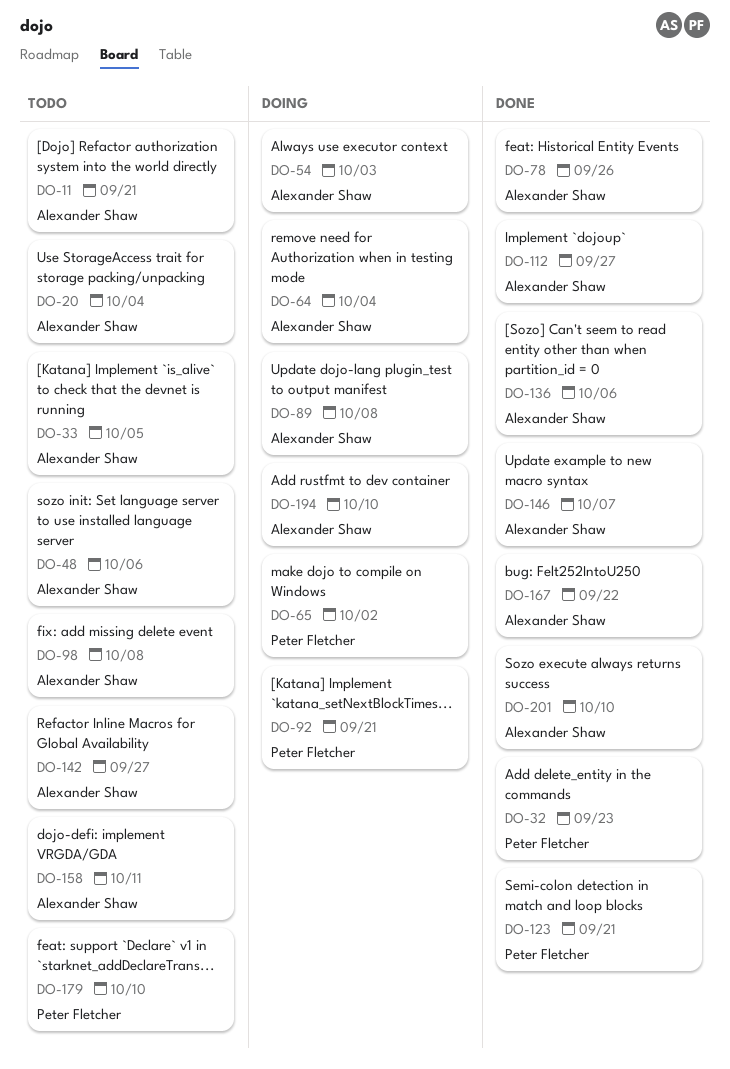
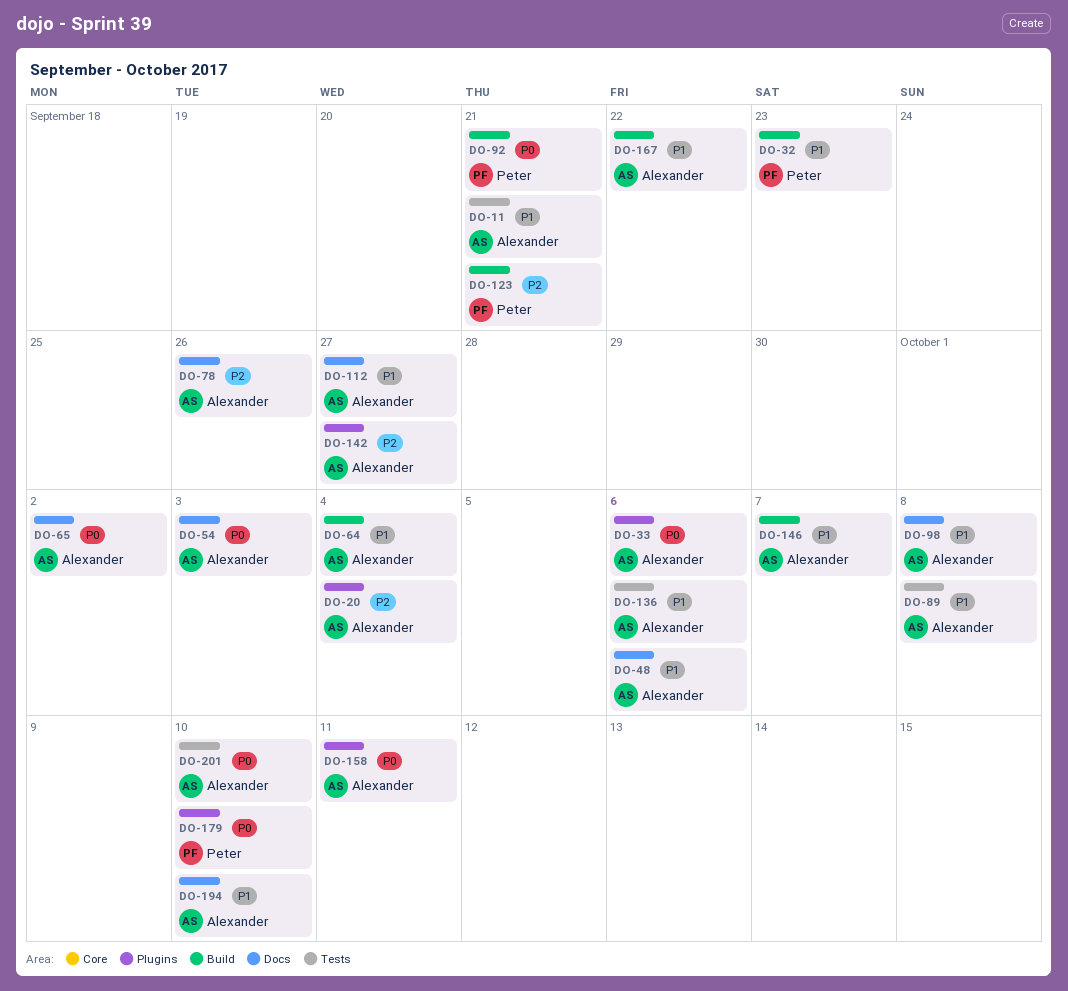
DO-33, due: Oct 5 -> Oct 6
DO-65, owner: Peter Fletcher -> Alexander Shaw

